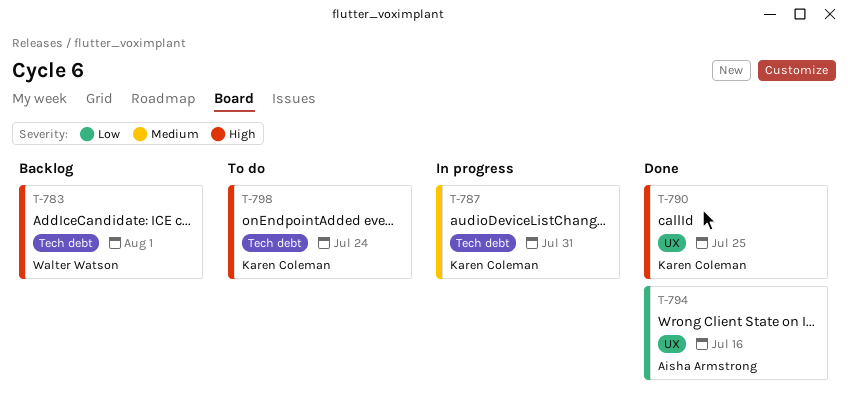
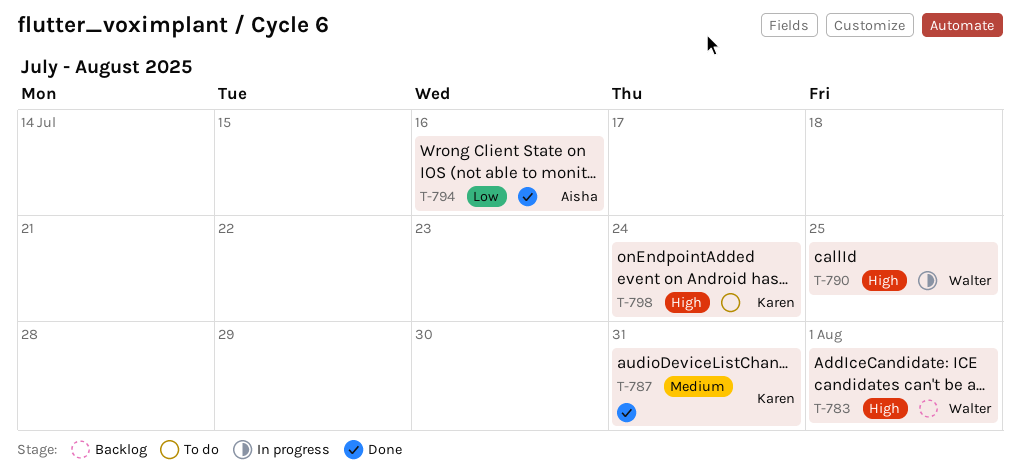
T-787, status: In progress -> Done
T-790, status: Done -> In progress
T-790, owner: Karen Coleman -> Walter Watson

